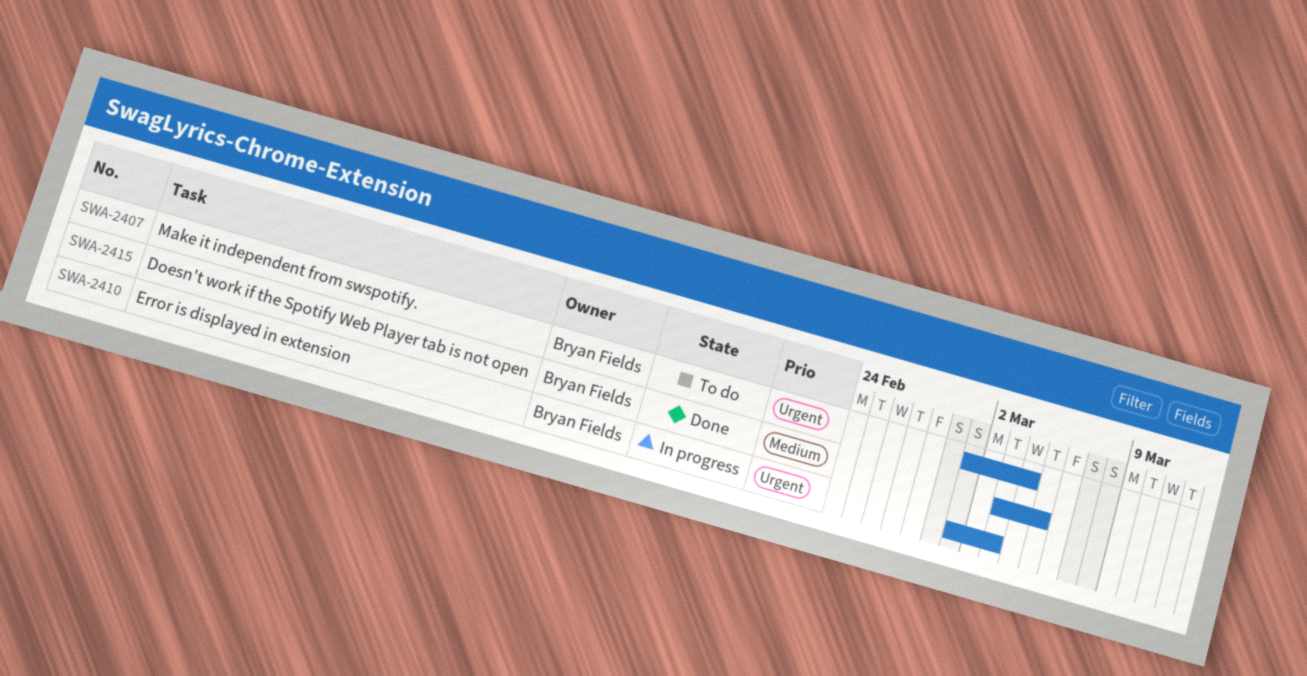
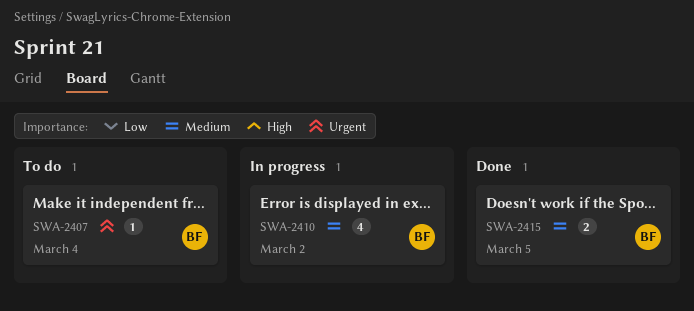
SWA-2410, priority: Urgent -> Medium
SWA-2410, due: Mar 3 -> Mar 2

